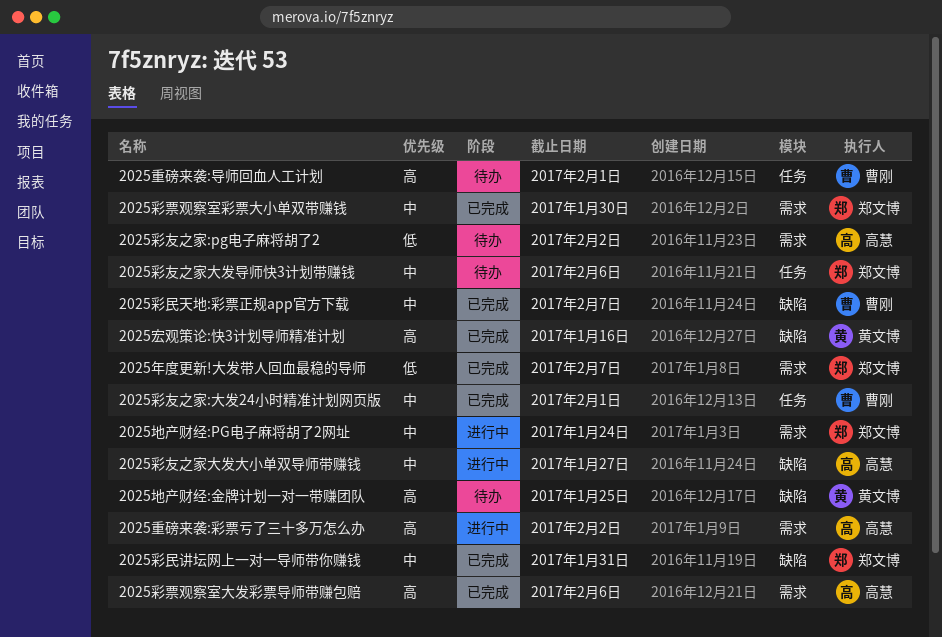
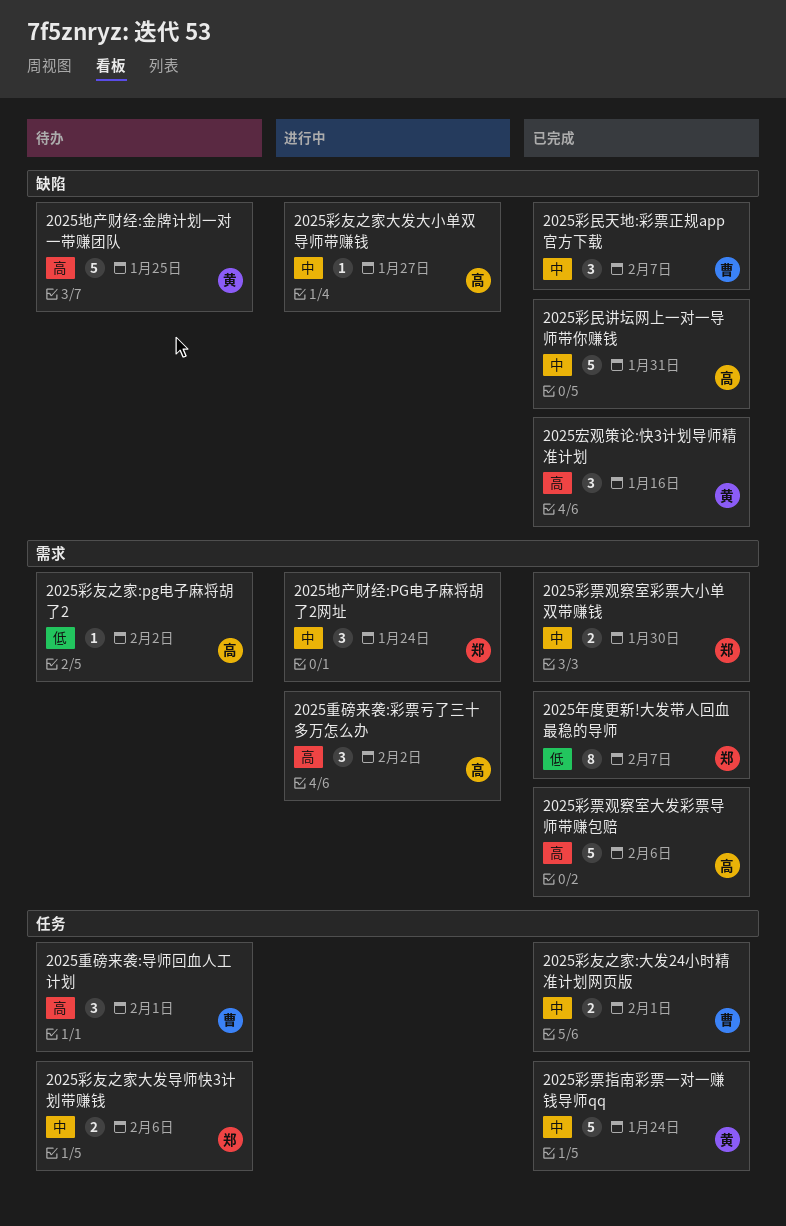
2025彩民讲坛网上一对一导师带你赚钱, owner: 郑文博 -> 高慧
2025彩票指南彩票一对一赚钱导师qq: none -> present

